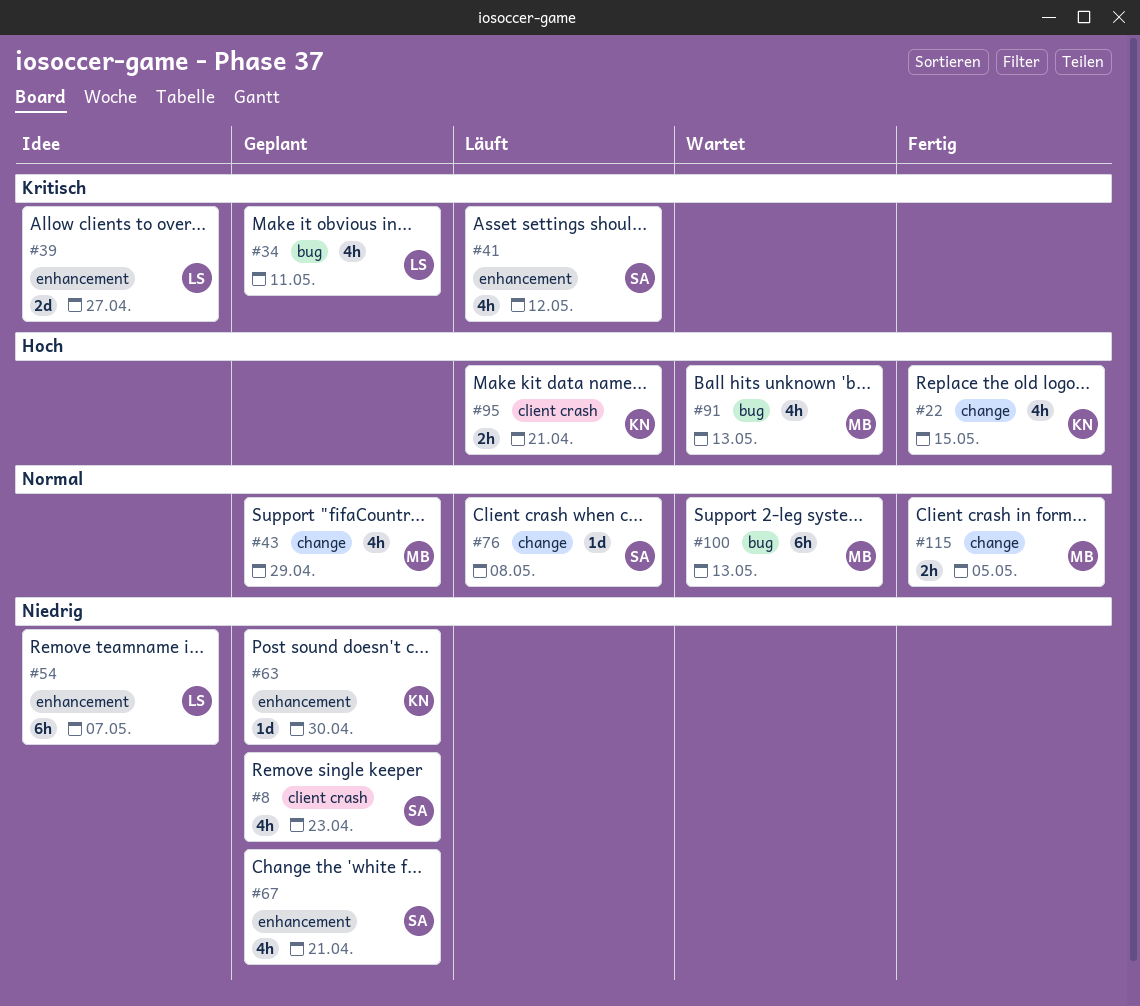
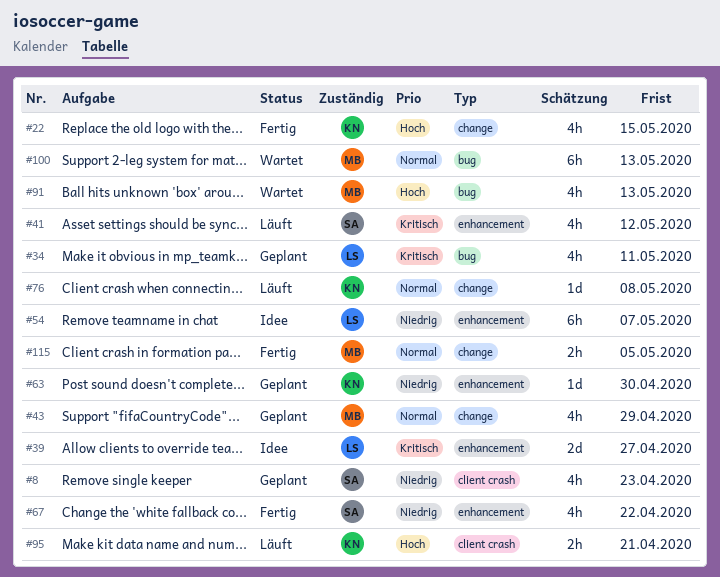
#67, status: Geplant -> Fertig
#67, due: Apr 21 -> Apr 22
#76, owner: SA -> KN

